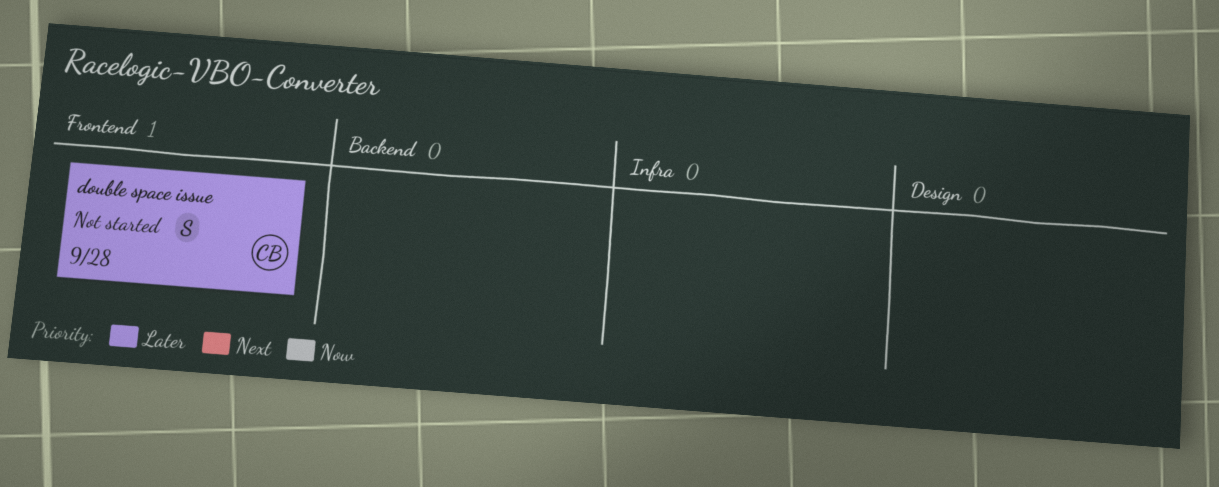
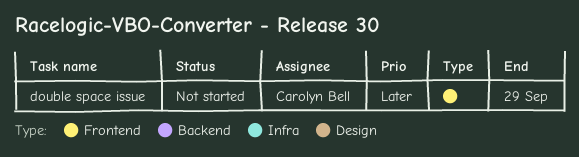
double space issue, due: Sep 28 -> Sep 29

